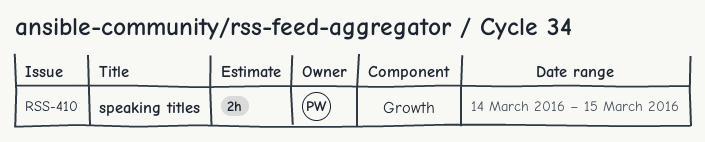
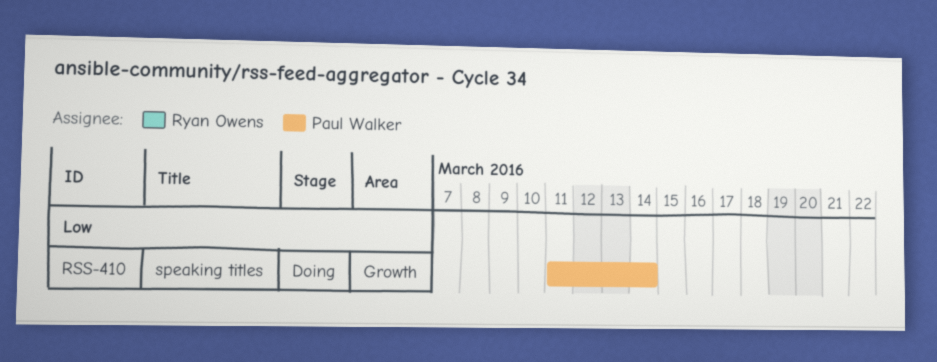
RSS-410, start: Mar 14 -> Mar 11
RSS-410, due: Mar 15 -> Mar 14

